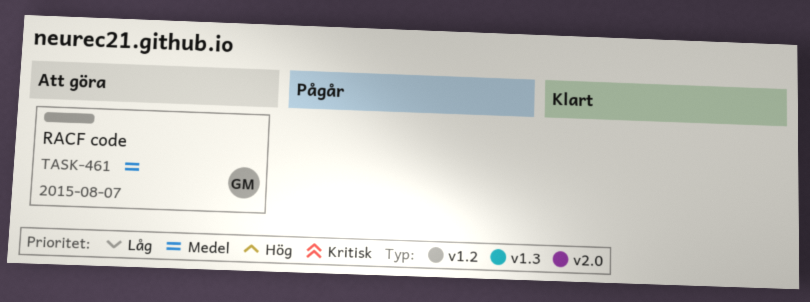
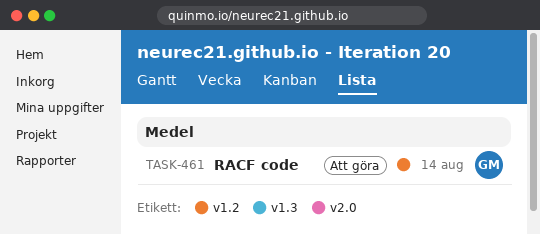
TASK-461, due: Aug 7 -> Aug 14

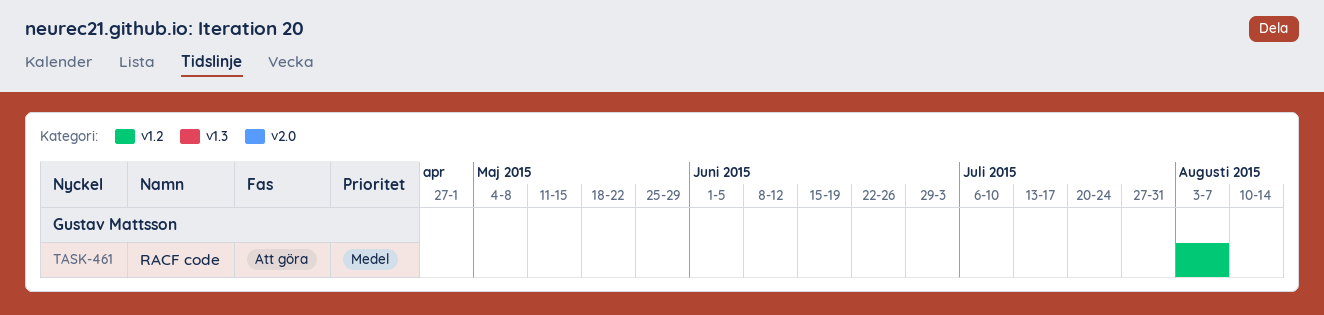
TASK-461, due: Aug 14 -> Aug 7

